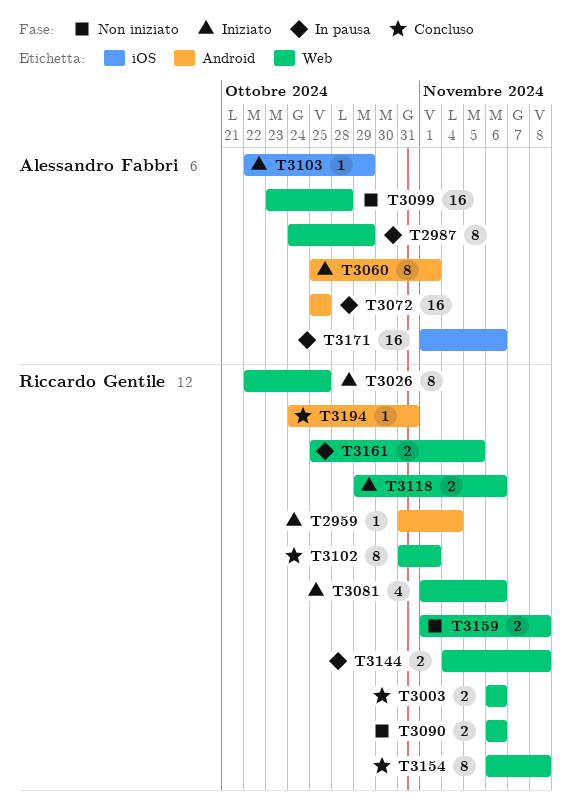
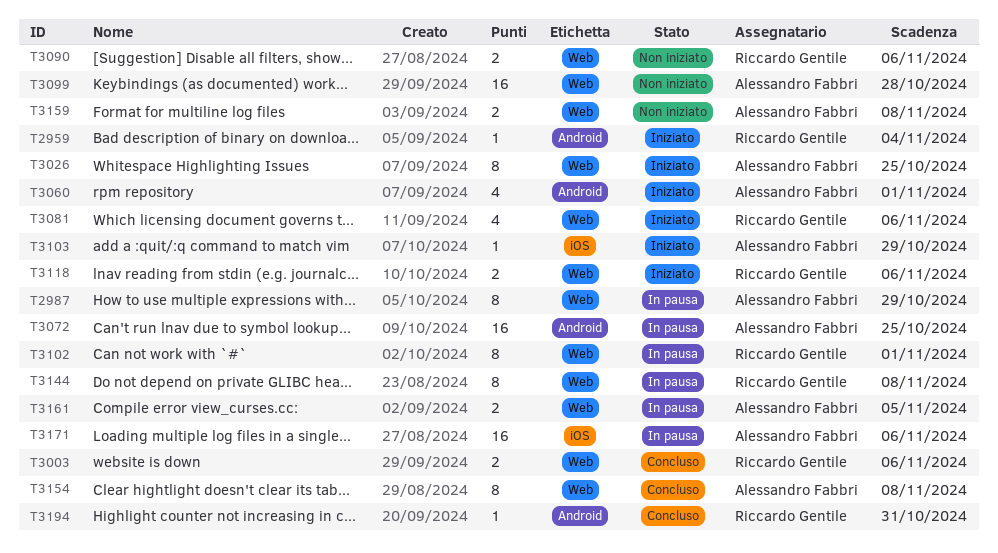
T3026, owner: Riccardo Gentile -> Alessandro Fabbri
T3060, estimate: 8 -> 4
T3102, status: Concluso -> In pausa
T3144, estimate: 2 -> 8
T3154, owner: Riccardo Gentile -> Alessandro Fabbri
T3159, owner: Riccardo Gentile -> Alessandro Fabbri
T3161, owner: Riccardo Gentile -> Alessandro Fabbri

